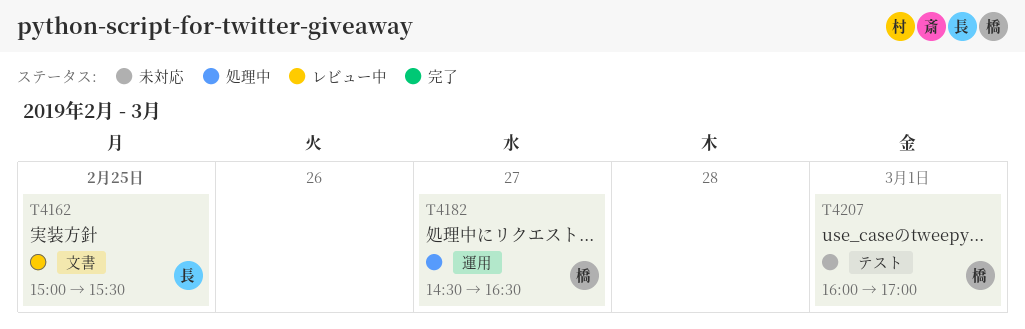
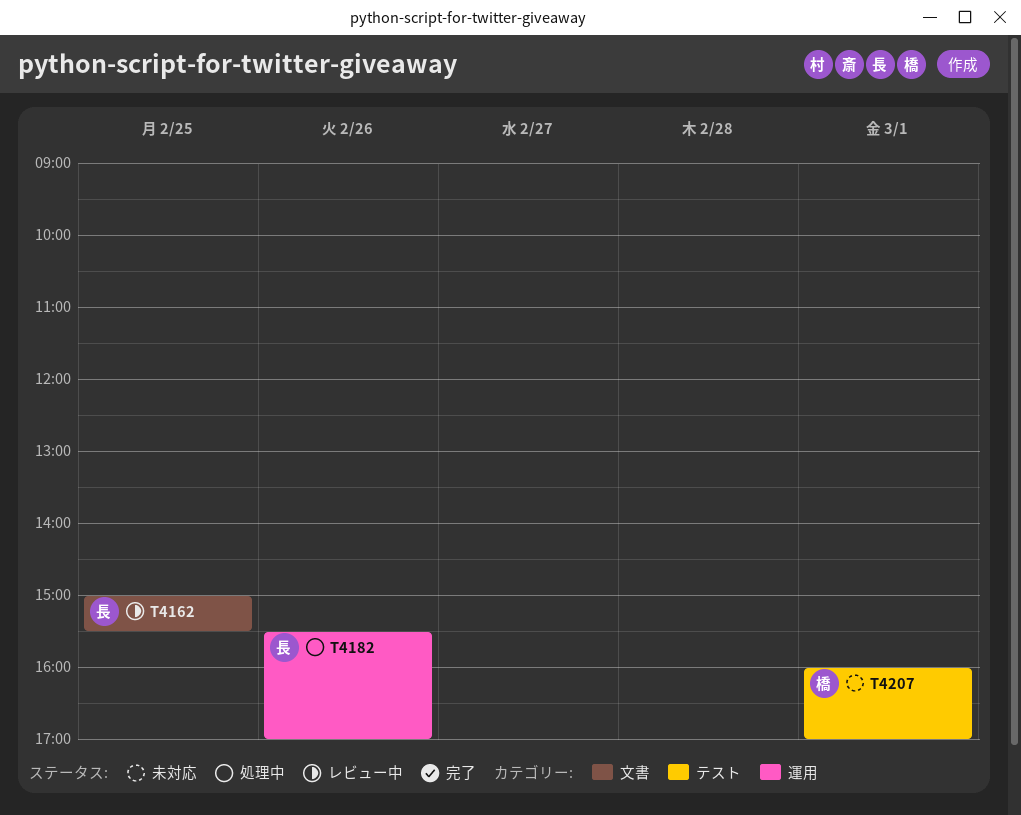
T4182, owner: 橋 -> 長
T4182, day: Feb 27 -> Feb 26
T4182, begins: 14:30 -> 15:30
T4182, ends: 16:30 -> 17:00

